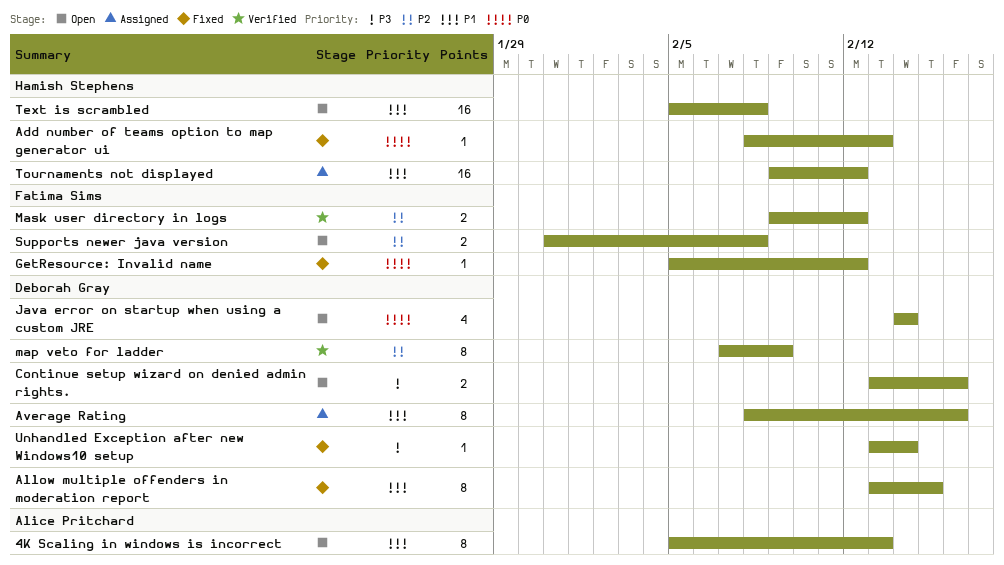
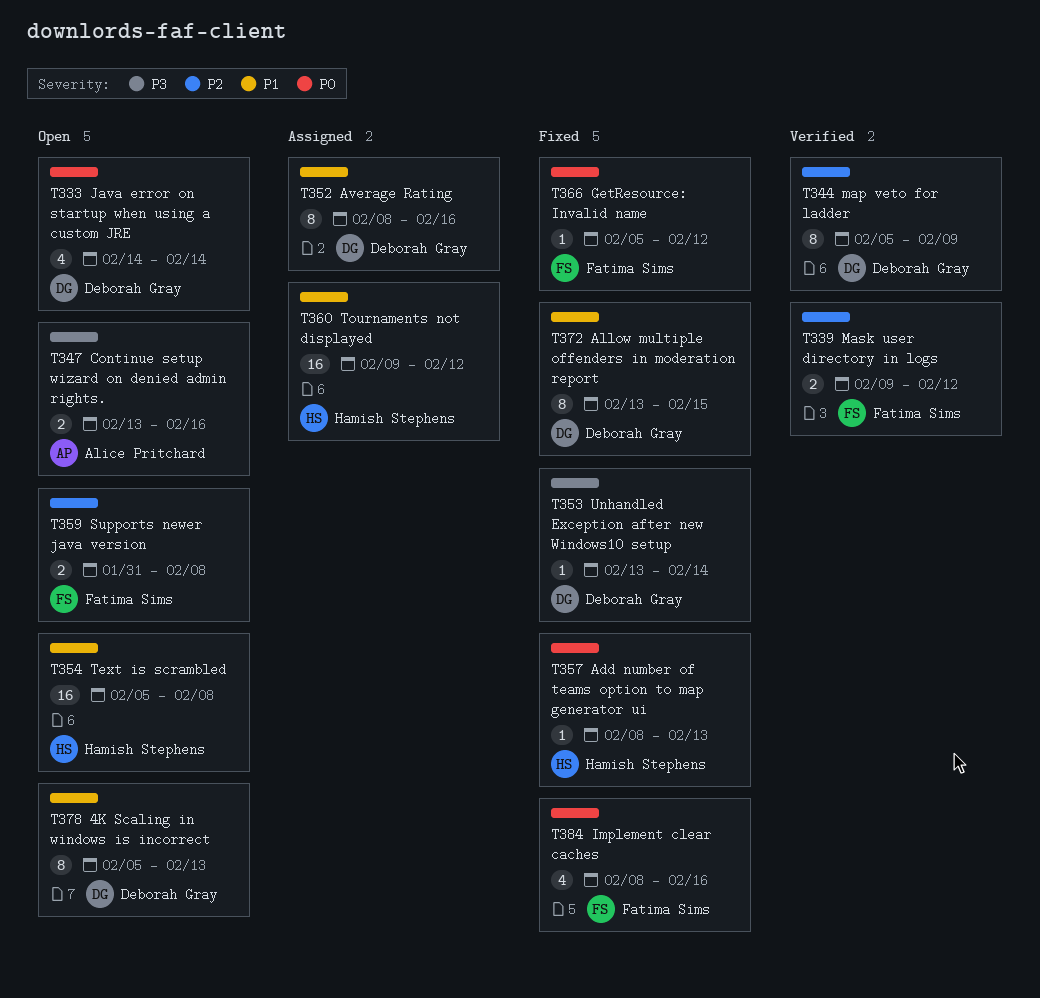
4K Scaling in windows is incorrect, owner: Alice Pritchard -> Deborah Gray
Continue setup wizard on denied admin rights., owner: Deborah Gray -> Alice Pritchard
Implement clear caches: none -> present
map veto for ladder, start: Feb 7 -> Feb 5

